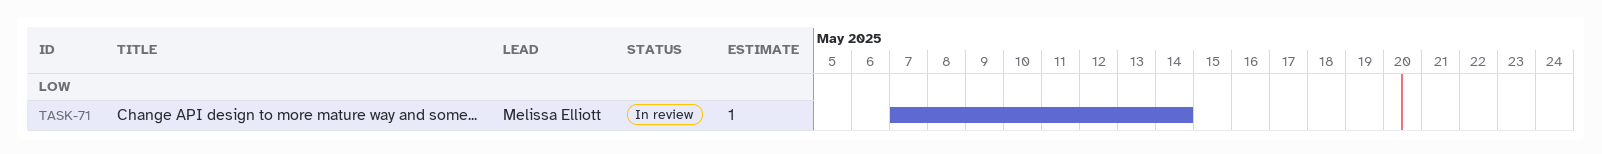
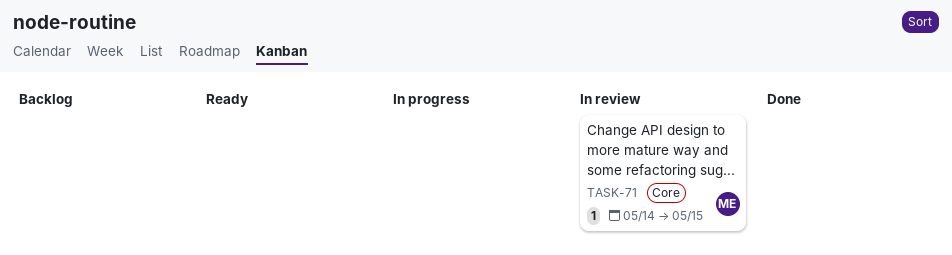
TASK-71, start: May 7 -> May 14
TASK-71, due: May 14 -> May 15

